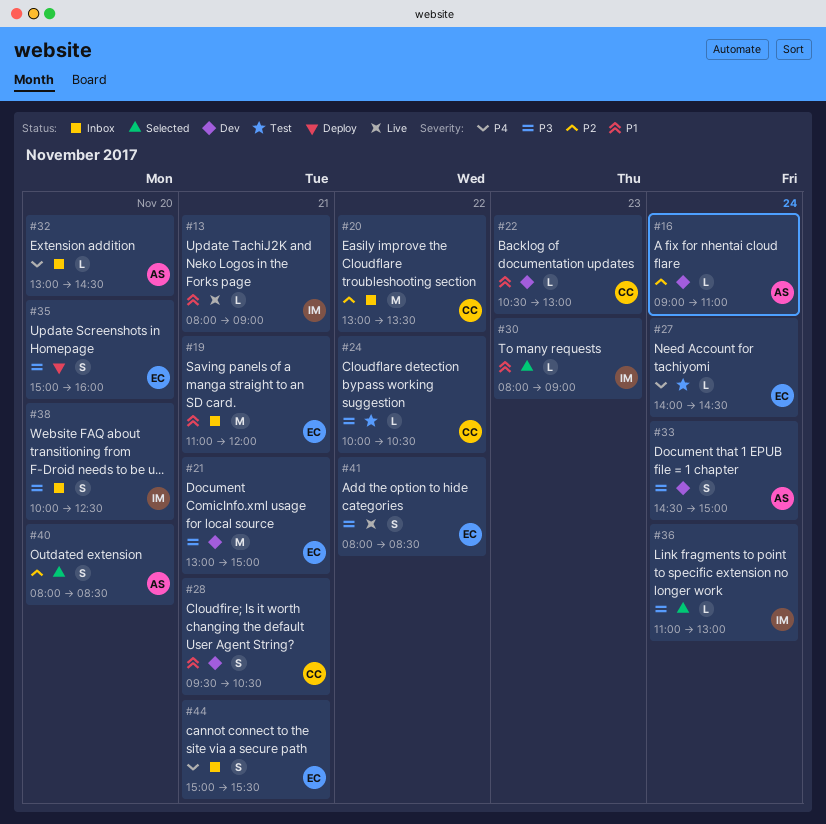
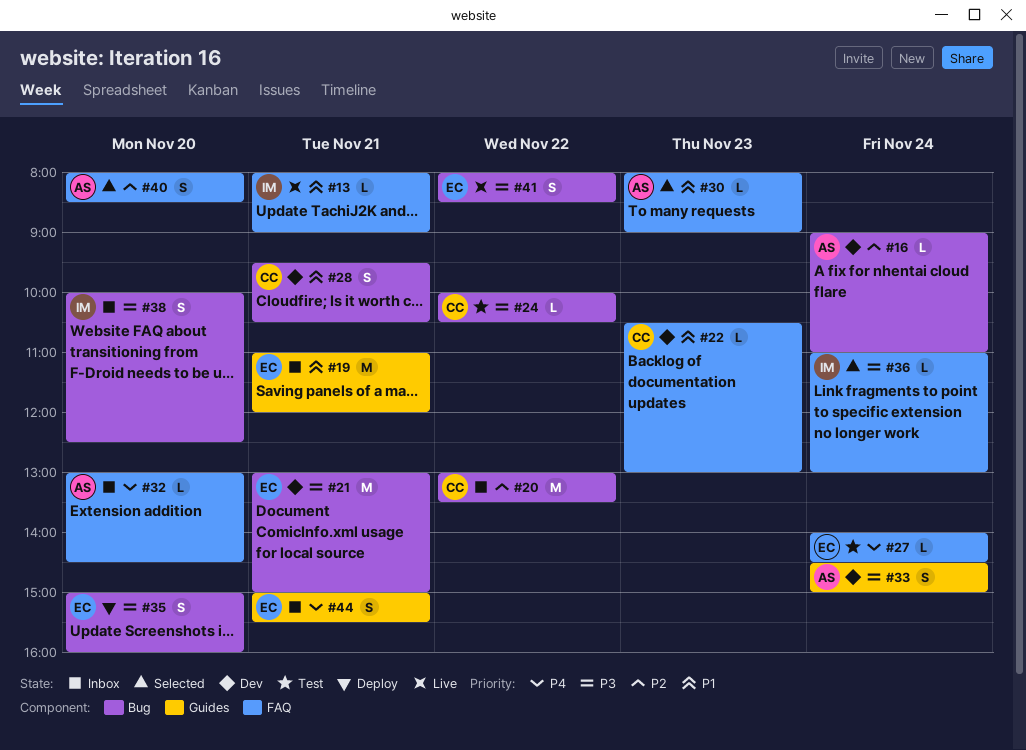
#30, owner: IM -> AS

